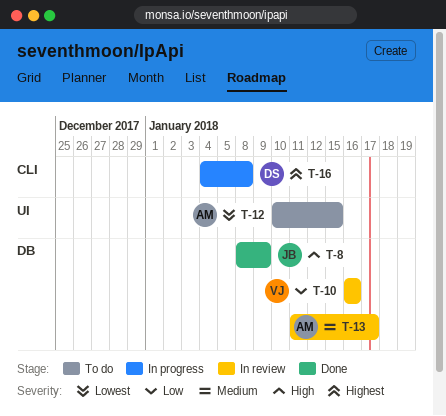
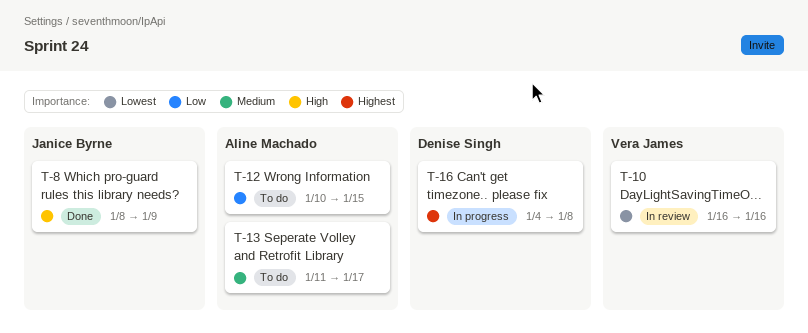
T-10, priority: Low -> Lowest
T-12, priority: Lowest -> Low
T-13, status: In review -> To do

